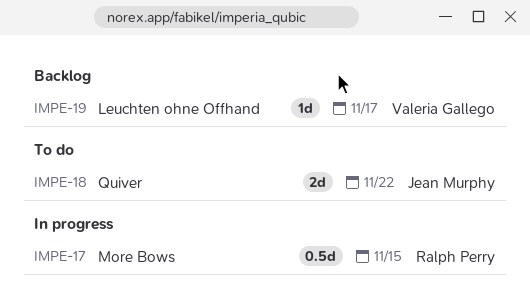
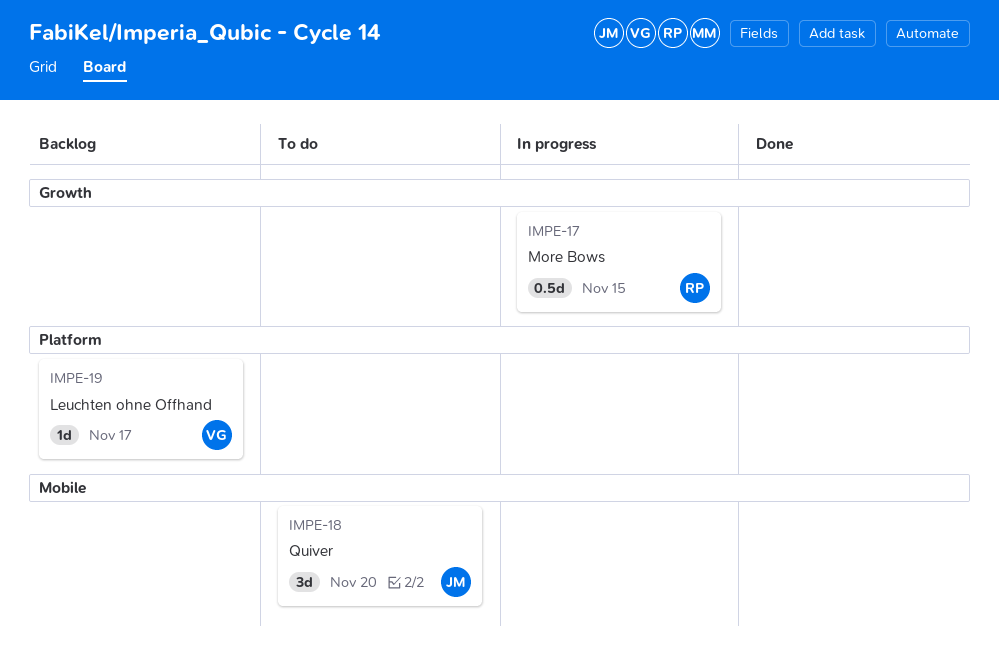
IMPE-18, estimate: 2d -> 3d
IMPE-18, due: Nov 22 -> Nov 20

